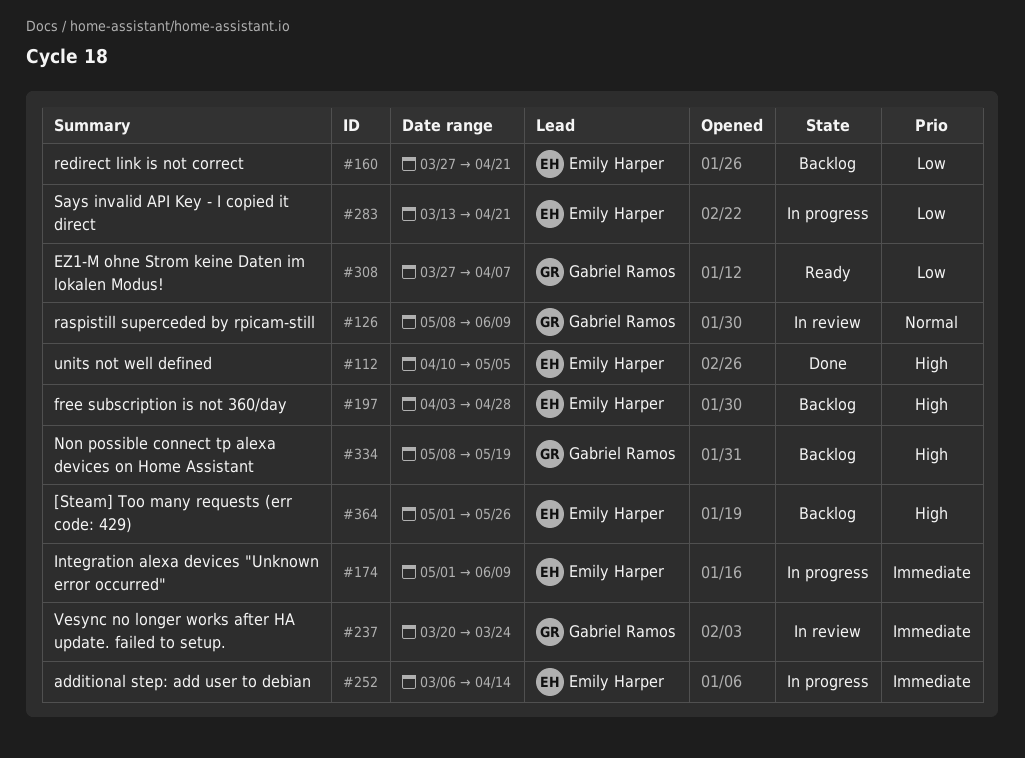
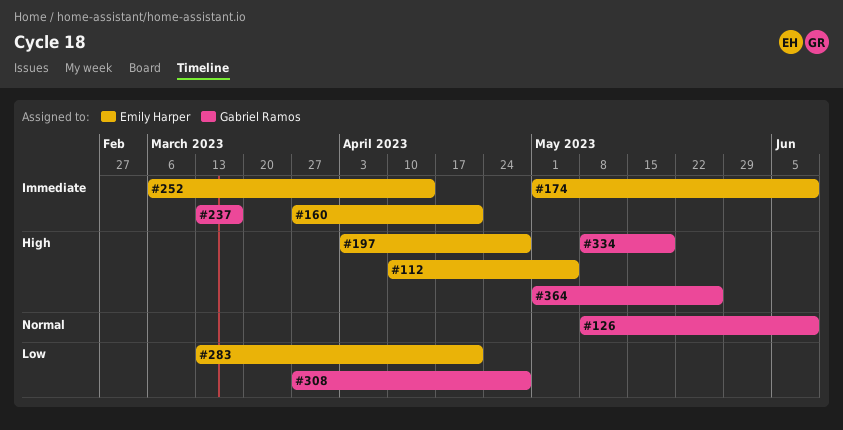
#160, priority: Low -> Immediate
#237, start: Mar 20 -> Mar 13
#237, due: Mar 24 -> Mar 17
#308, due: Apr 7 -> Apr 28
#364, owner: Emily Harper -> Gabriel Ramos

